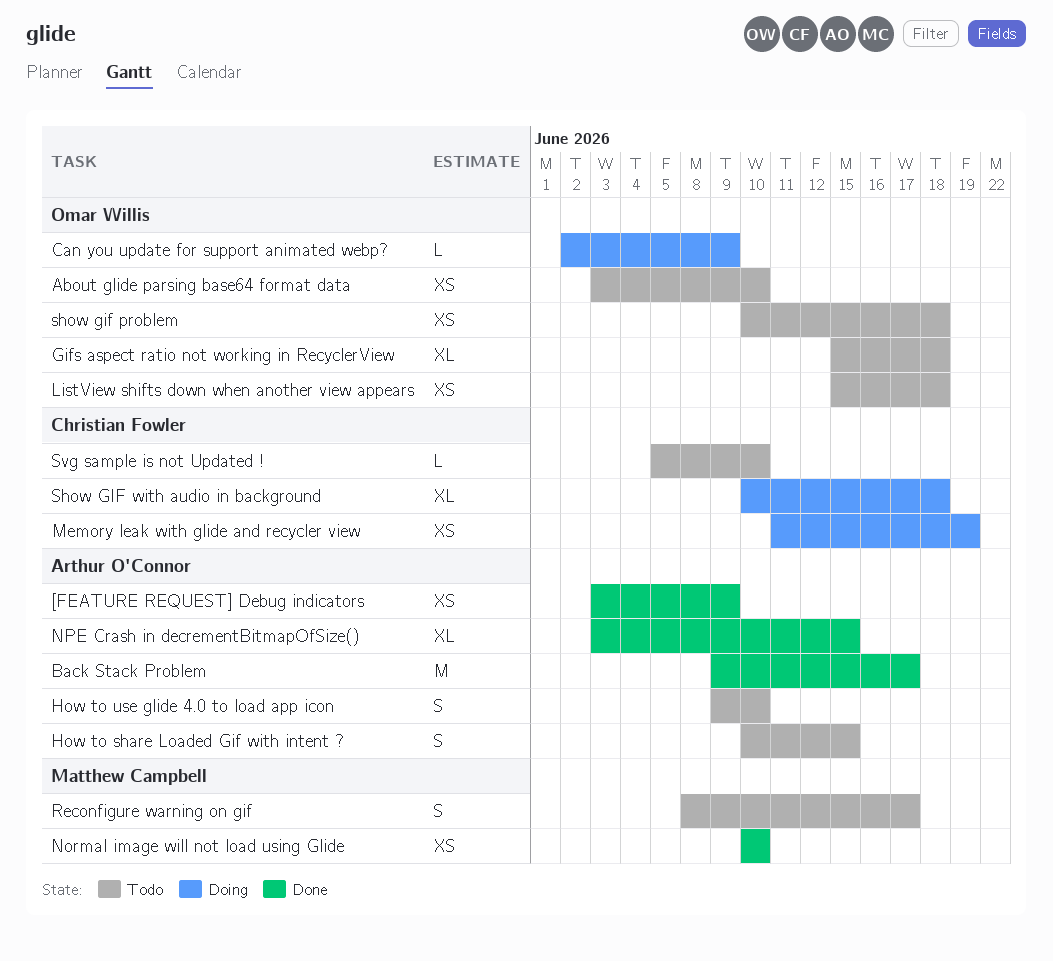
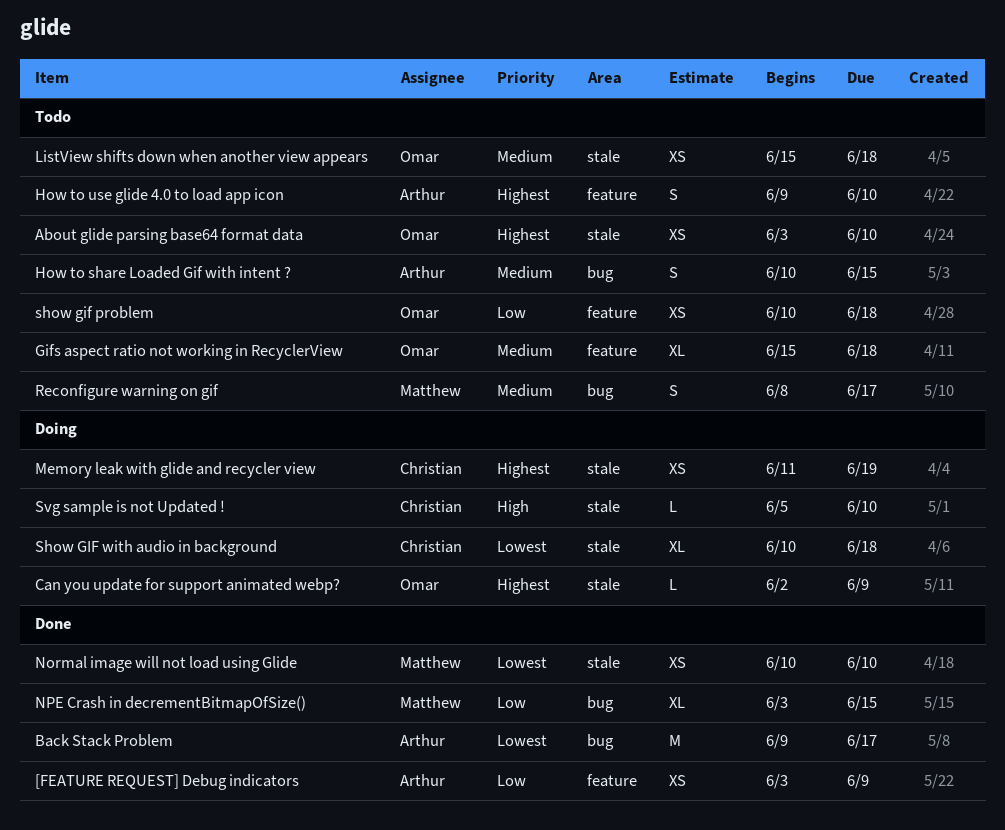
NPE Crash in decrementBitmapOfSize(), owner: Arthur O'Connor -> Matthew Campbell
Svg sample is not Updated !, status: Todo -> Doing

